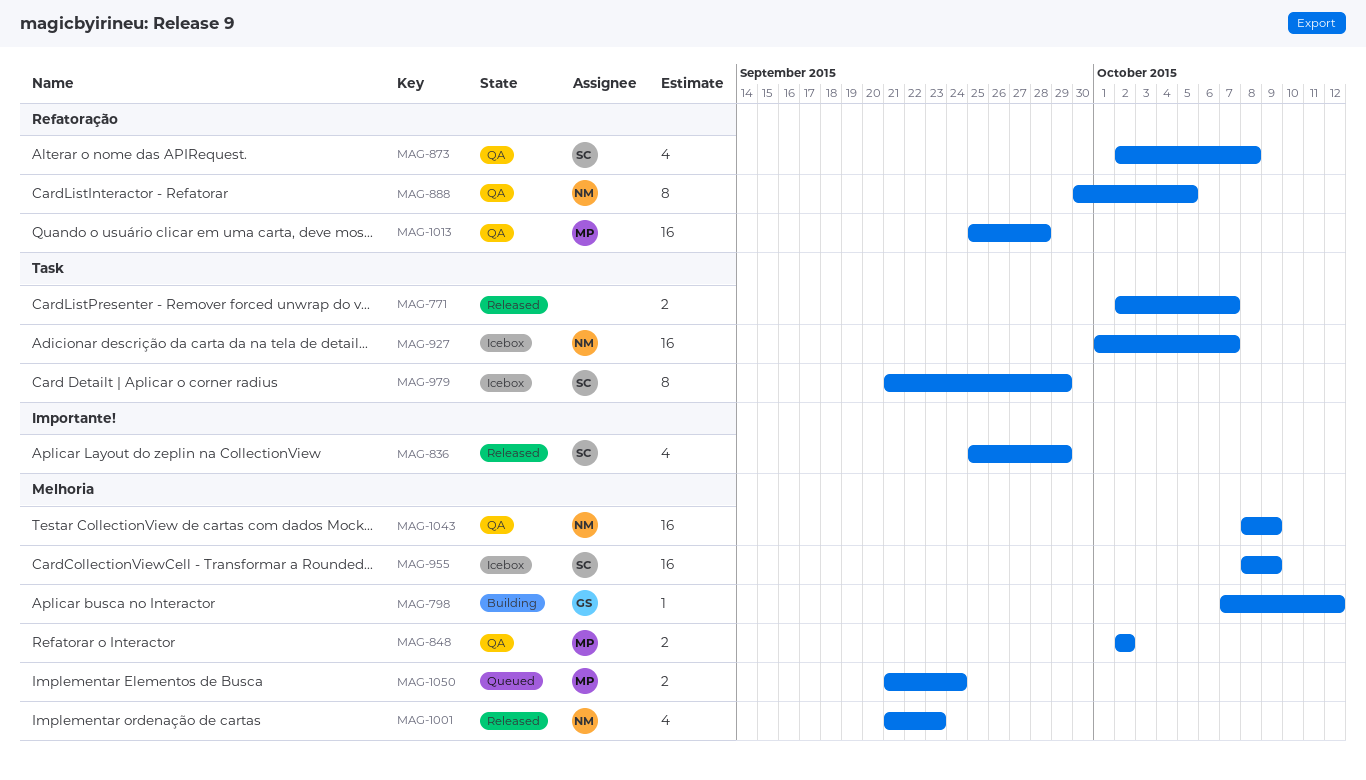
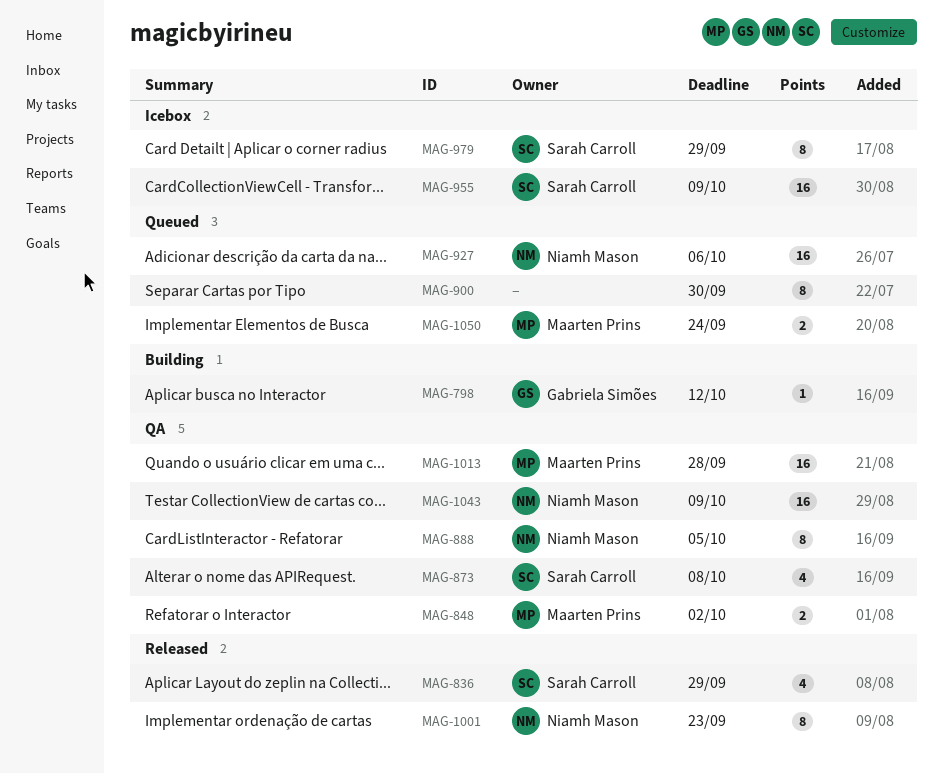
MAG-771: present -> none
MAG-900: none -> present
MAG-927, status: Icebox -> Queued
MAG-927, due: Oct 7 -> Oct 6
MAG-1001, estimate: 4 -> 8

